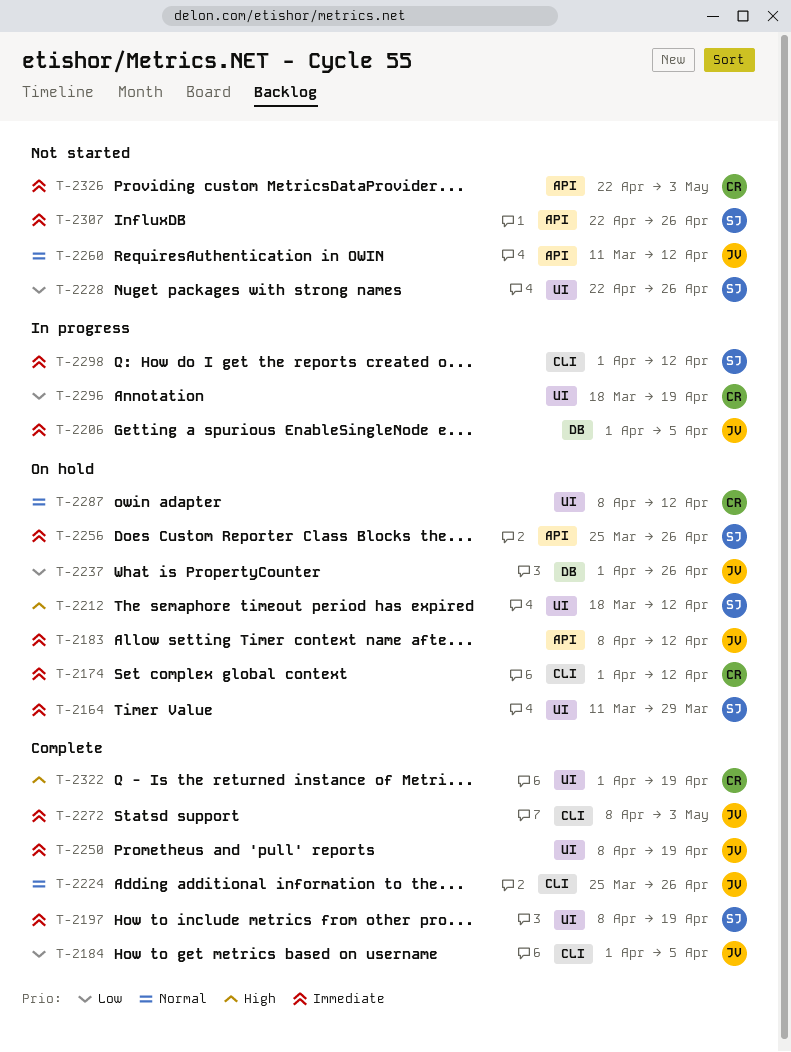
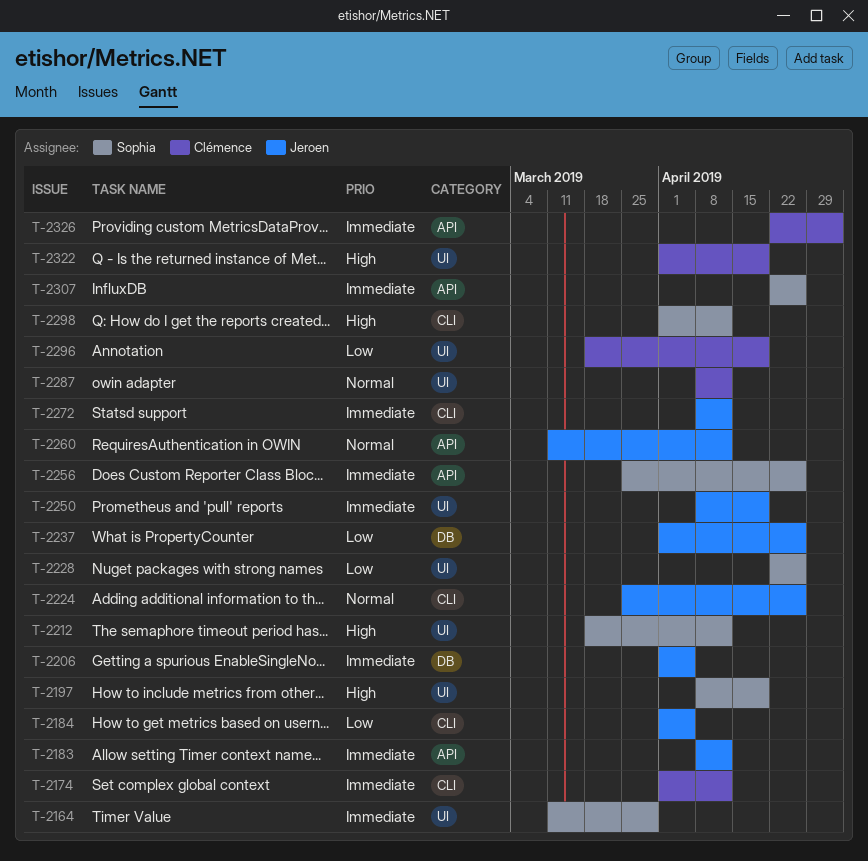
T-2197, priority: Immediate -> High
T-2272, due: May 3 -> Apr 12
T-2298, priority: Immediate -> High

